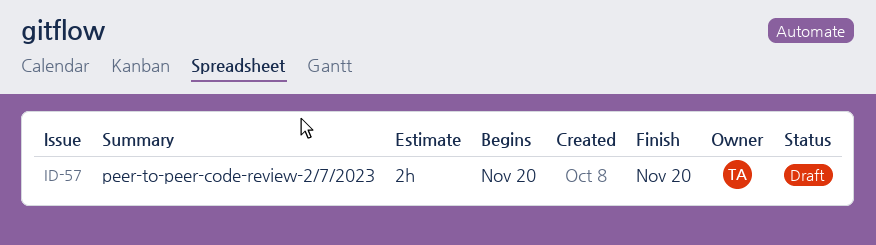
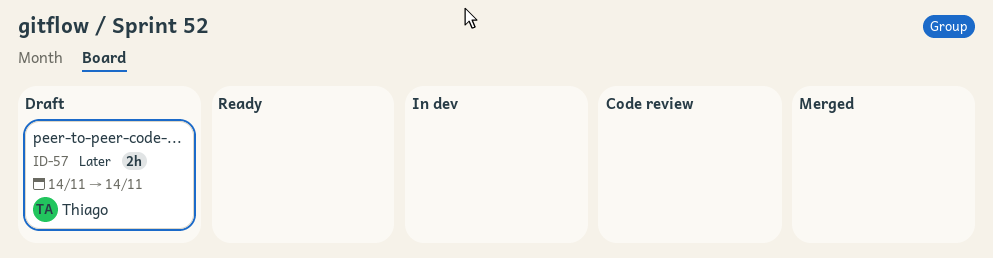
ID-57, start: Nov 20 -> Nov 14
ID-57, due: Nov 20 -> Nov 14

